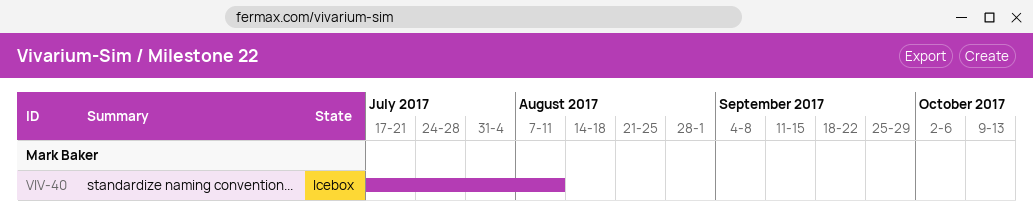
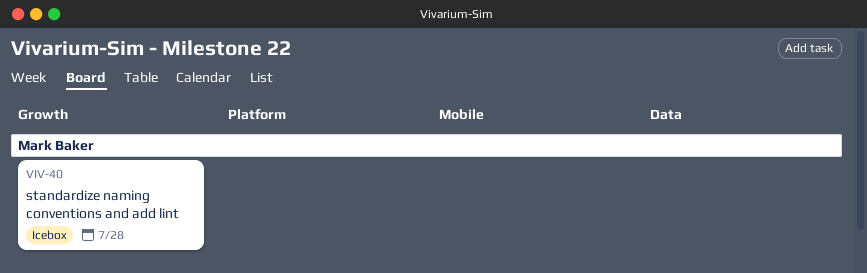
VIV-40, due: Aug 11 -> Jul 28

